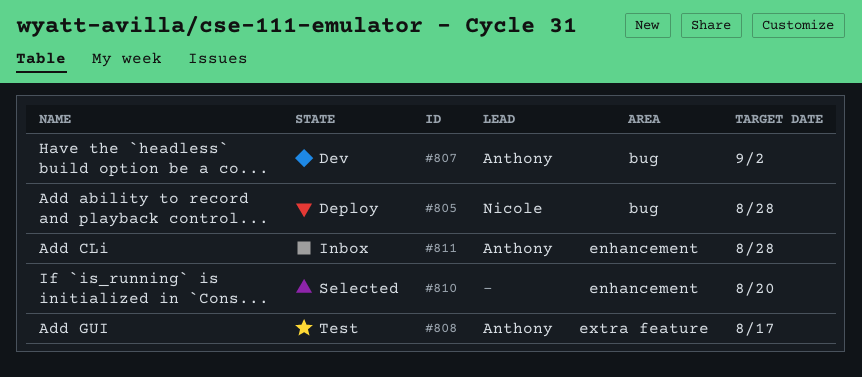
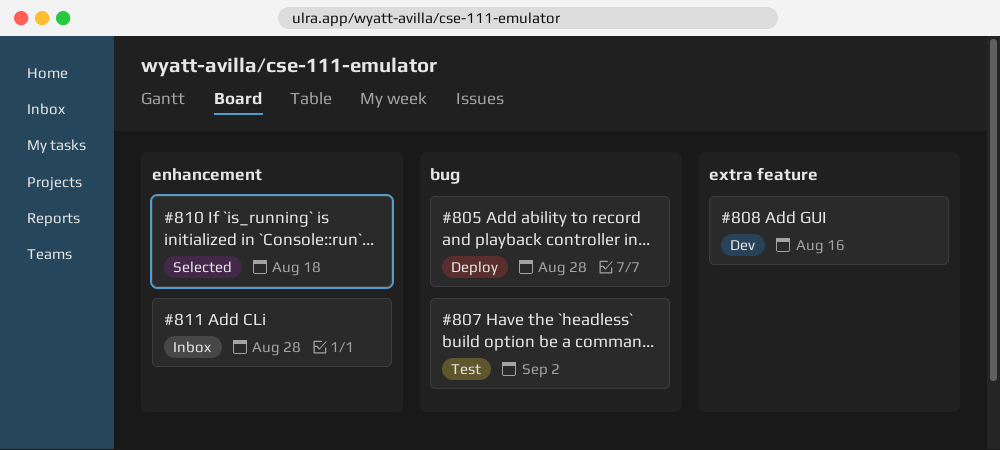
#807, status: Dev -> Test
#808, status: Test -> Dev
#808, due: Aug 17 -> Aug 16
#810, due: Aug 20 -> Aug 18

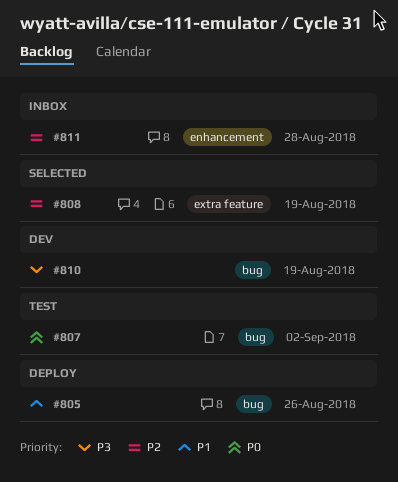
#805, due: Aug 28 -> Aug 26
#808, status: Dev -> Selected
#808, due: Aug 16 -> Aug 19
#810, status: Selected -> Dev
#810, label: enhancement -> bug
#810, due: Aug 18 -> Aug 19

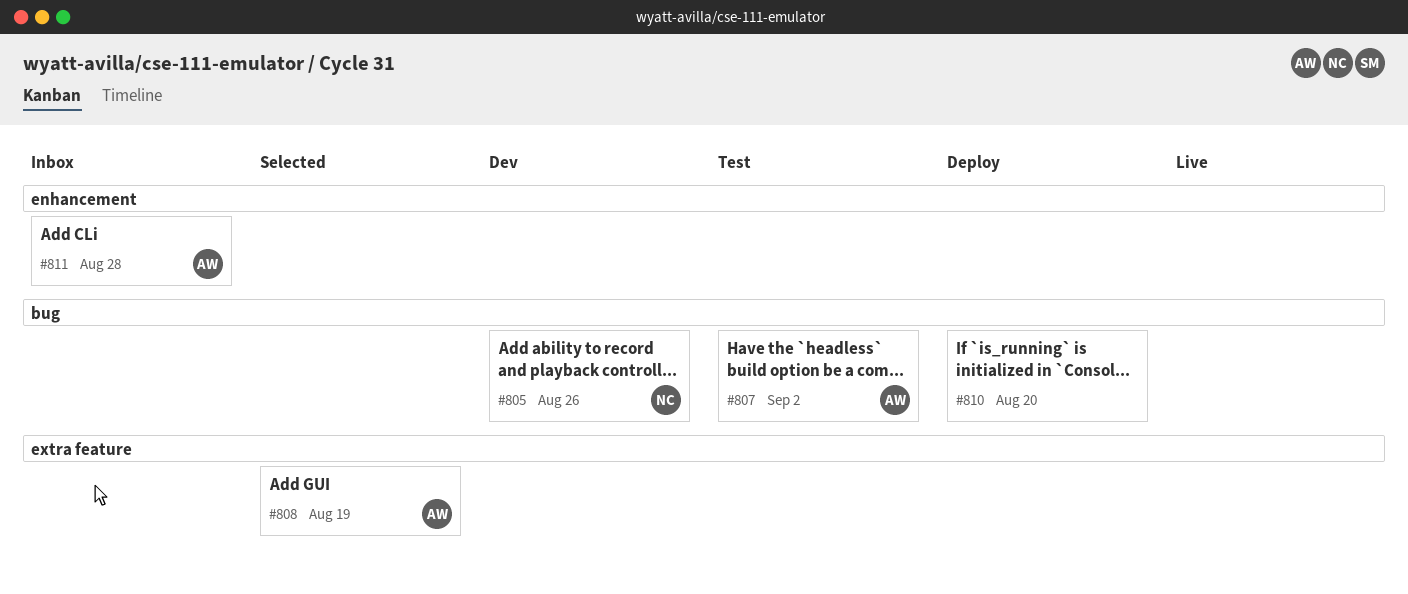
#805, status: Deploy -> Dev
#810, status: Dev -> Deploy
#810, due: Aug 19 -> Aug 20

